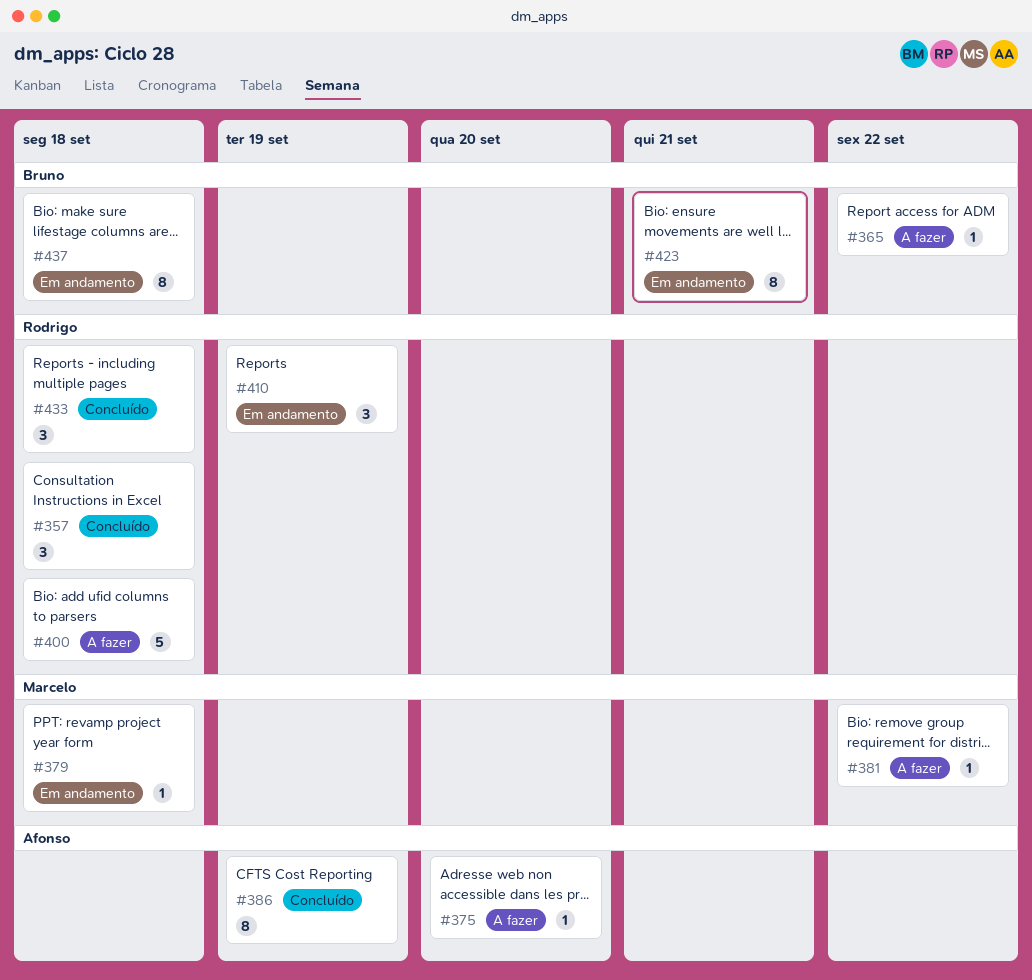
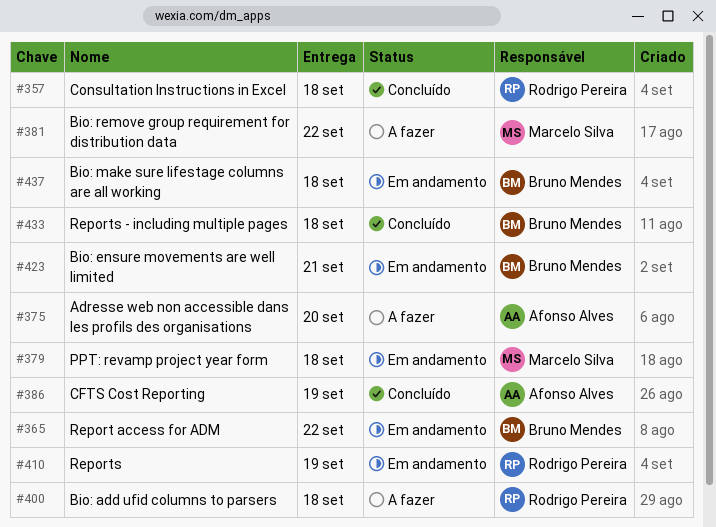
#365, status: A fazer -> Em andamento
#433, owner: Rodrigo Pereira -> Bruno Mendes

